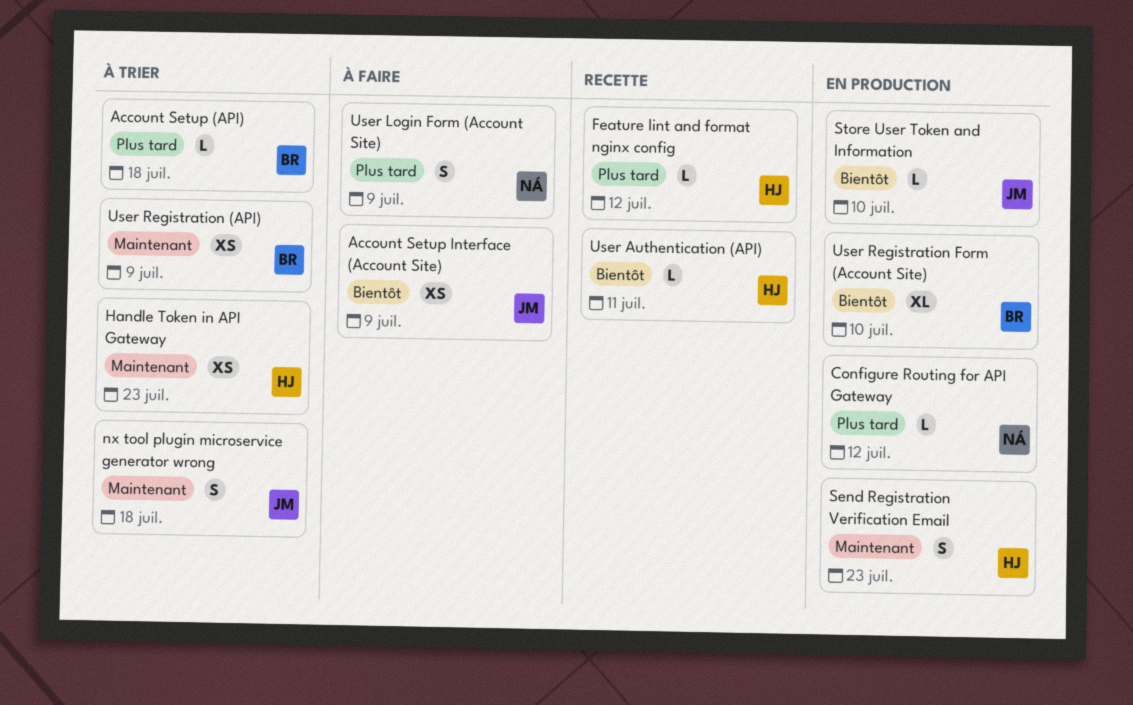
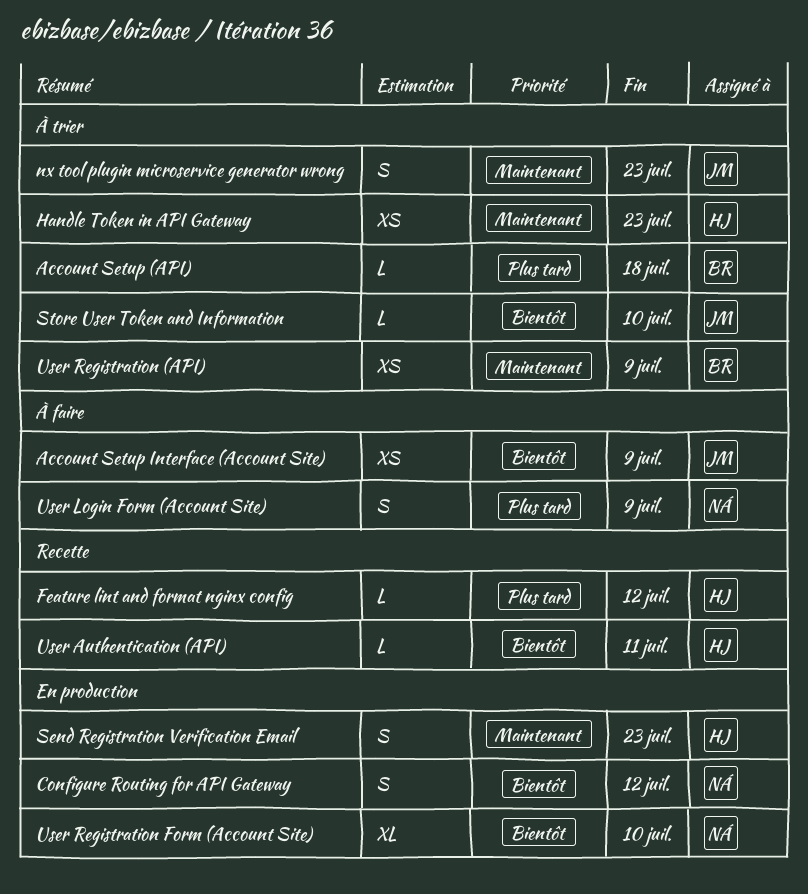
Configure Routing for API Gateway, priority: Plus tard -> Bientôt
Configure Routing for API Gateway, estimate: L -> S
nx tool plugin microservice generator wrong, due: Jul 18 -> Jul 23
Store User Token and Information, status: En production -> À trier
User Registration Form (Account Site), owner: BR -> NÁ

